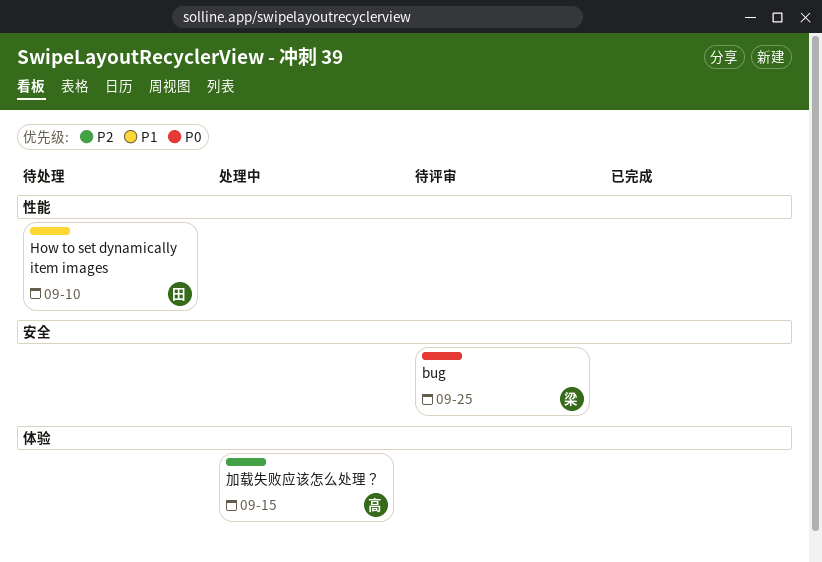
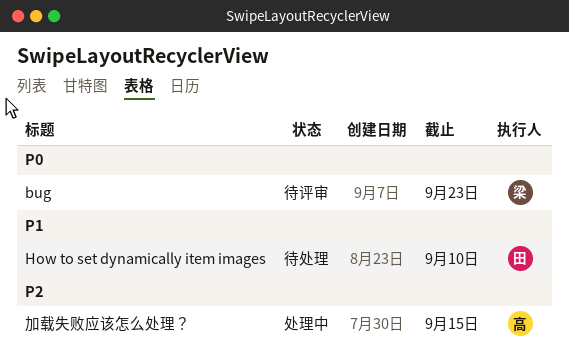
bug, due: Sep 25 -> Sep 23

